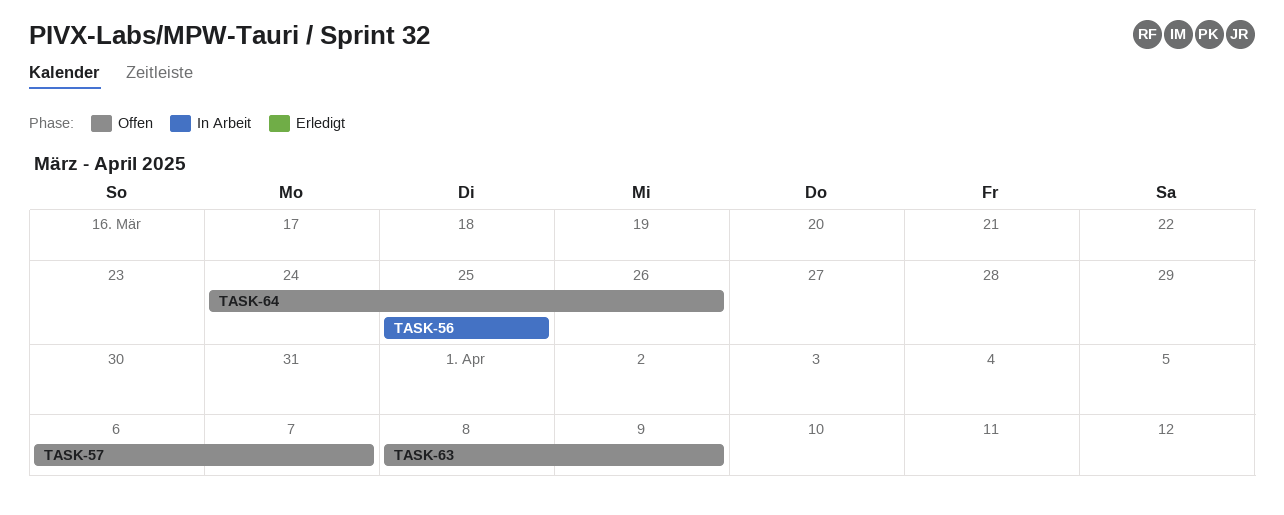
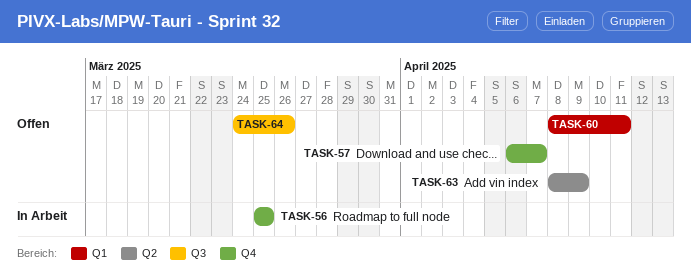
TASK-60: none -> present

